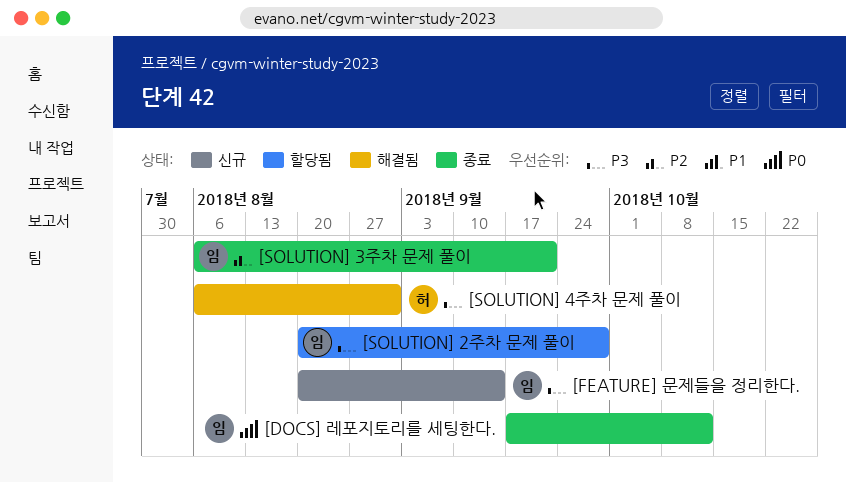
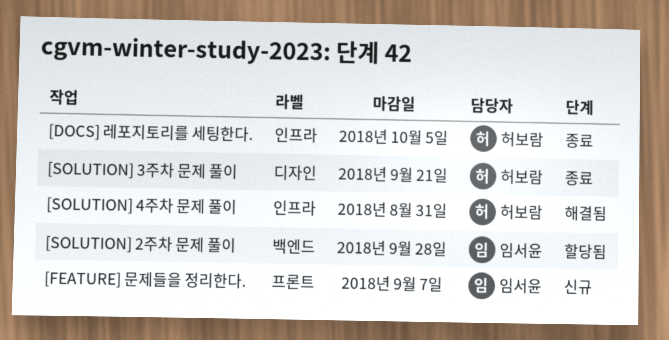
[DOCS] 레포지토리를 세팅한다., owner: 임서윤 -> 허보람
[DOCS] 레포지토리를 세팅한다., due: Oct 12 -> Oct 5
[FEATURE] 문제들을 정리한다., due: Sep 14 -> Sep 7
[SOLUTION] 3주차 문제 풀이, owner: 임서윤 -> 허보람

